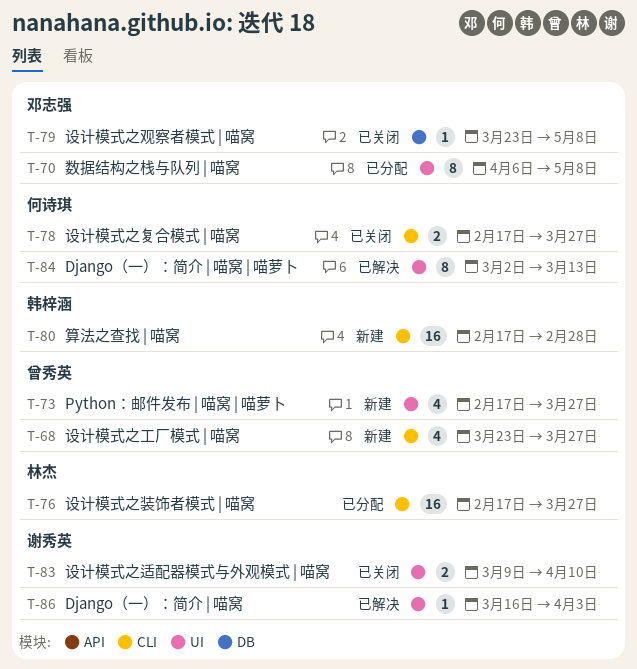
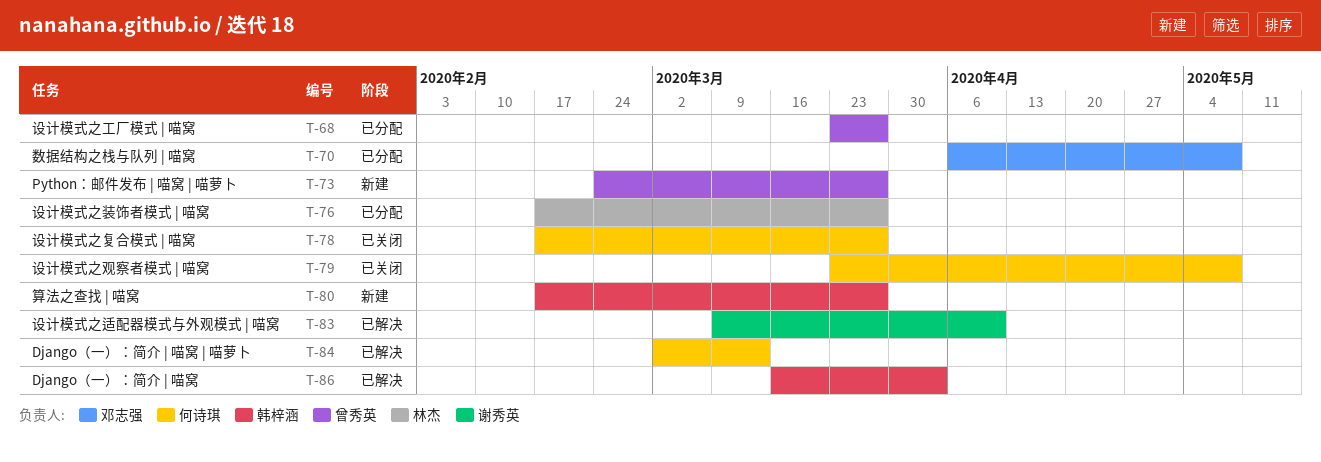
T-68, status: 新建 -> 已分配
T-73, start: Feb 17 -> Feb 24
T-79, owner: 邓志强 -> 何诗琪
T-80, due: Feb 28 -> Mar 27
T-83, status: 已关闭 -> 已解决
T-86, owner: 谢秀英 -> 韩梓涵

